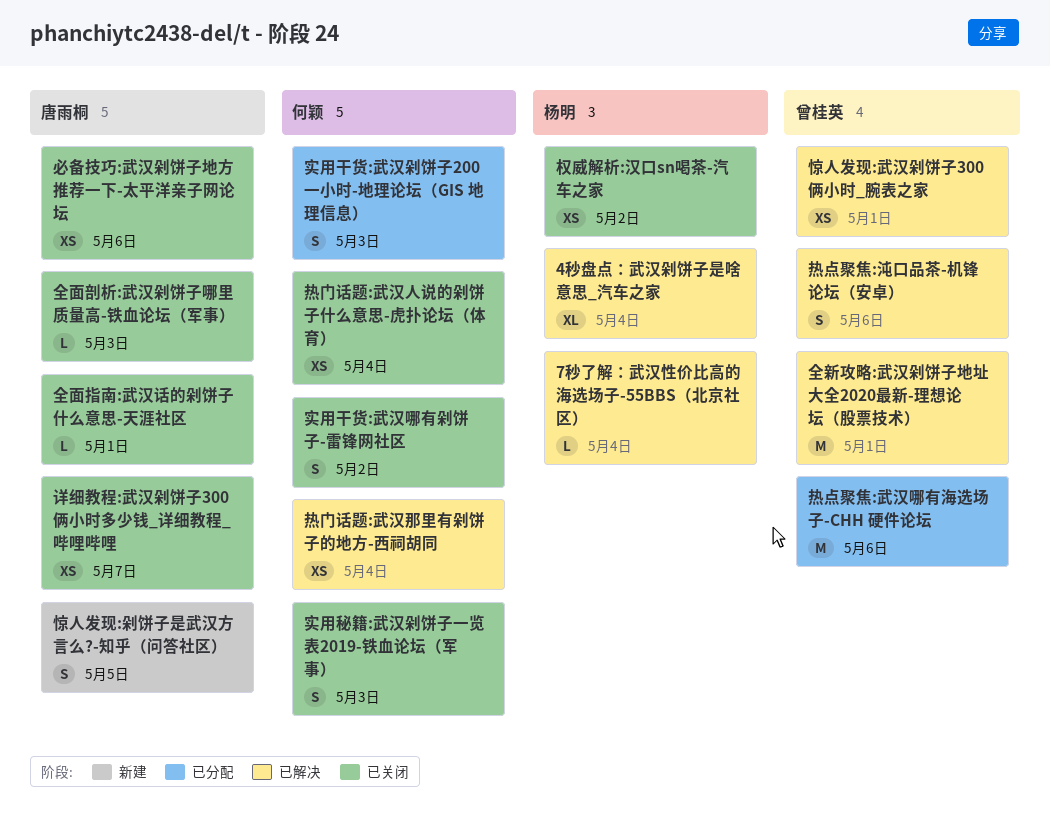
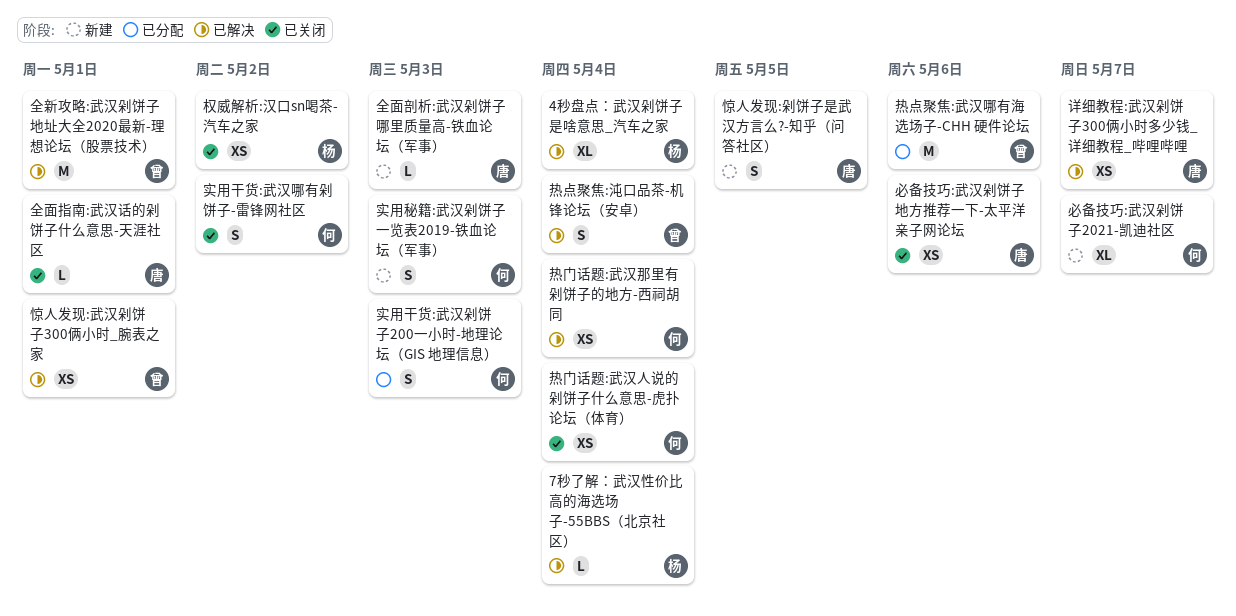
全面剖析:武汉剁饼子哪里质量高-铁血论坛（军事）, status: 已关闭 -> 新建
实用秘籍:武汉剁饼子一览表2019-铁血论坛（军事）, status: 已关闭 -> 新建
必备技巧:武汉剁饼子2021-凯迪社区: none -> present
热点聚焦:沌口品茶-机锋论坛（安卓）, due: May 6 -> May 4
详细教程:武汉剁饼子300俩小时多少钱_详细教程_哔哩哔哩, status: 已关闭 -> 已解决

